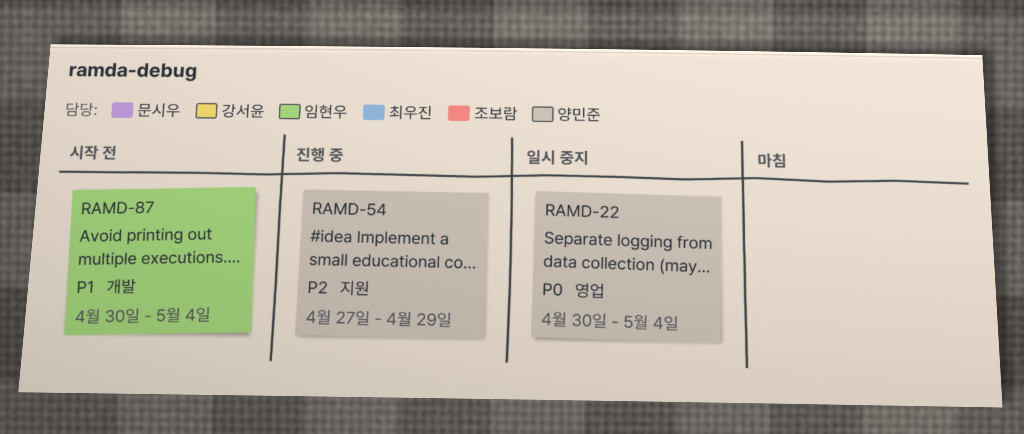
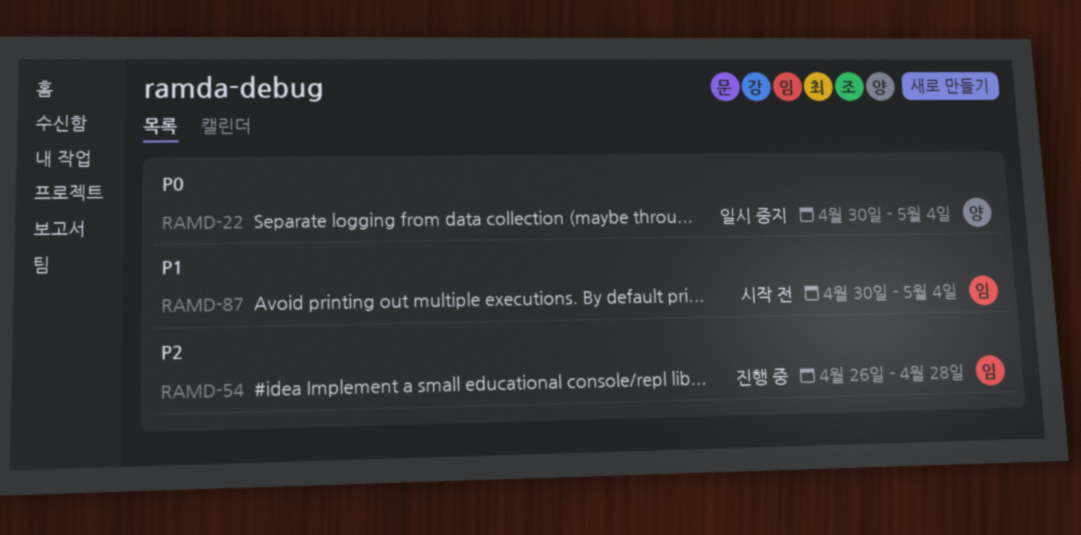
RAMD-54, owner: 양민준 -> 임현우
RAMD-54, start: Apr 27 -> Apr 26
RAMD-54, due: Apr 29 -> Apr 28

